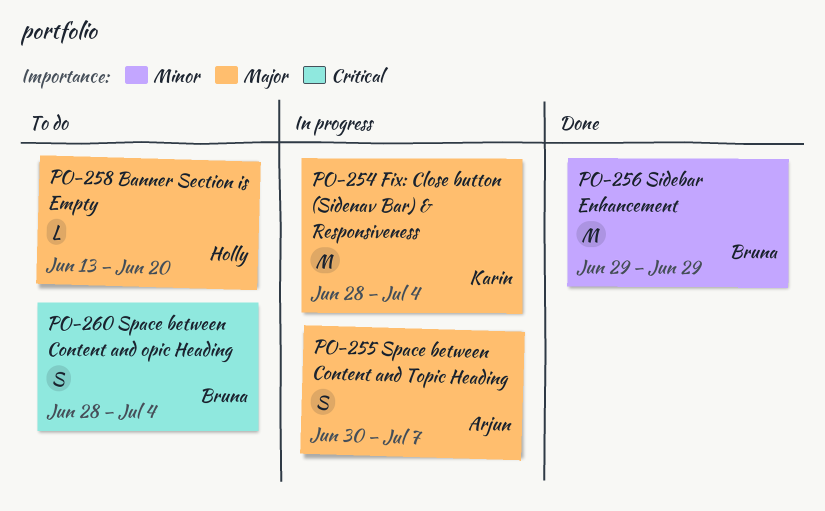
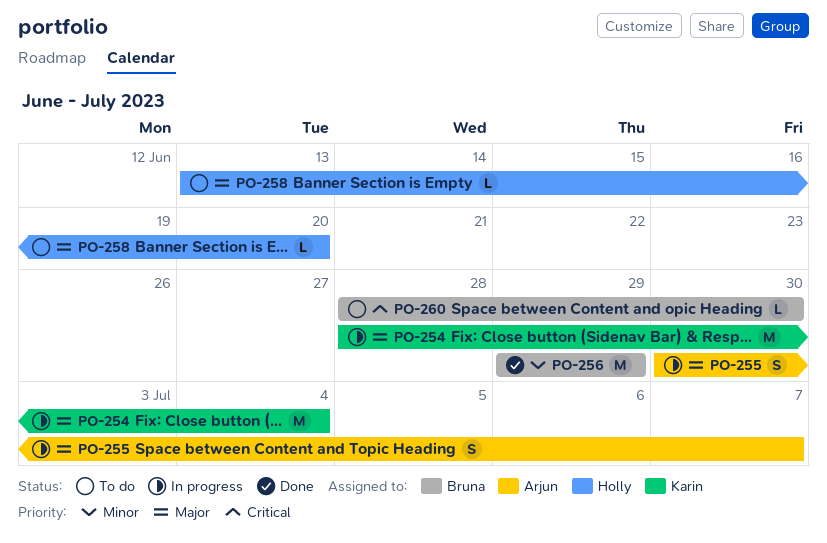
PO-260, estimate: S -> L
PO-260, due: Jul 4 -> Jun 30

